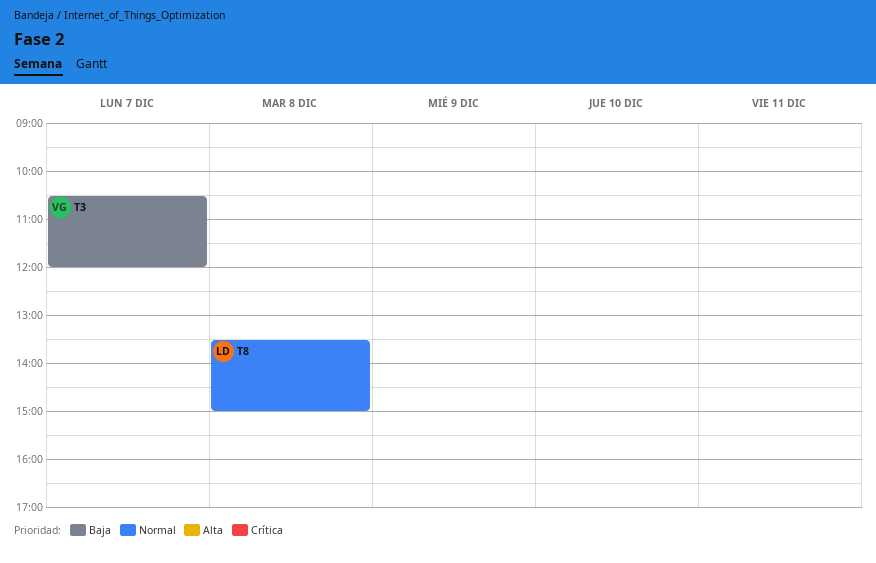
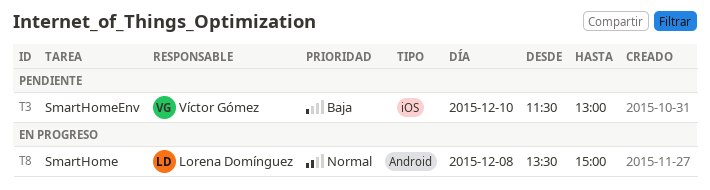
T3, day: Dec 7 -> Dec 10
T3, begins: 10:30 -> 11:30
T3, ends: 12:00 -> 13:00

